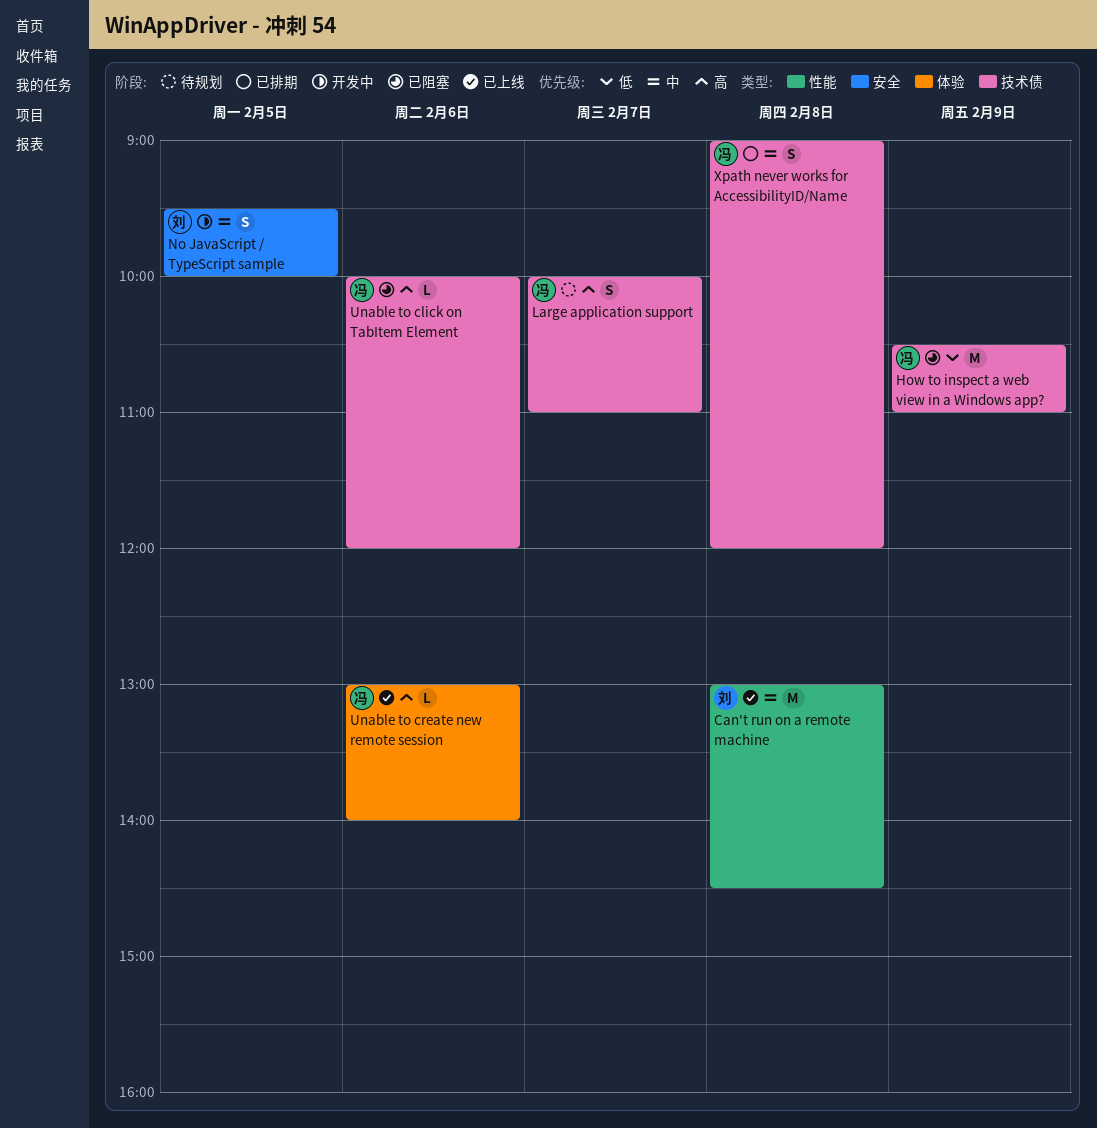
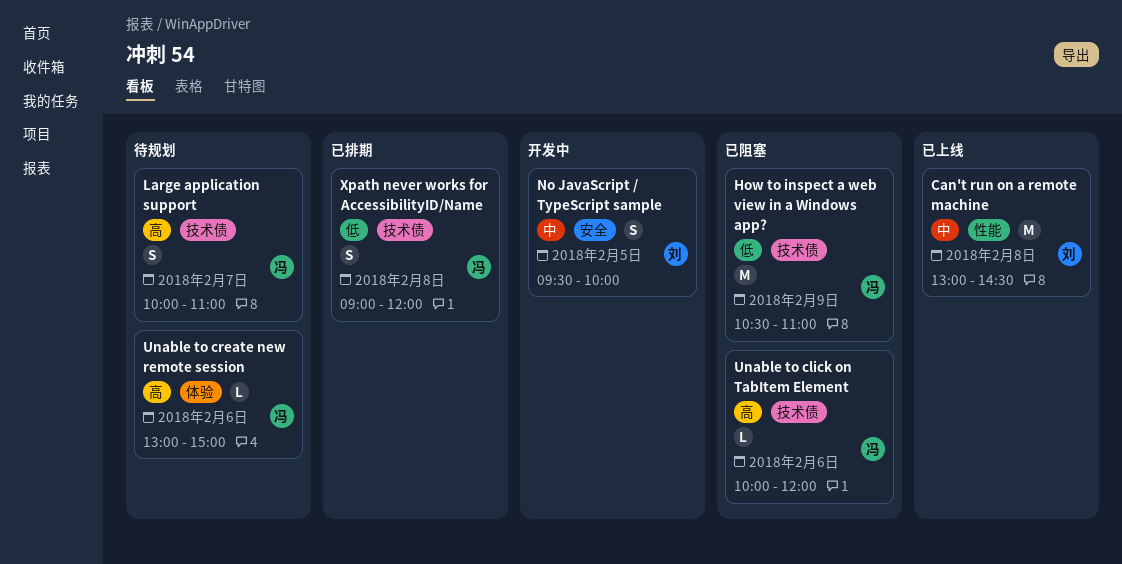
Unable to create new remote session, status: 已上线 -> 待规划
Unable to create new remote session, ends: 14:00 -> 15:00
Xpath never works for AccessibilityID/Name, priority: 中 -> 低

